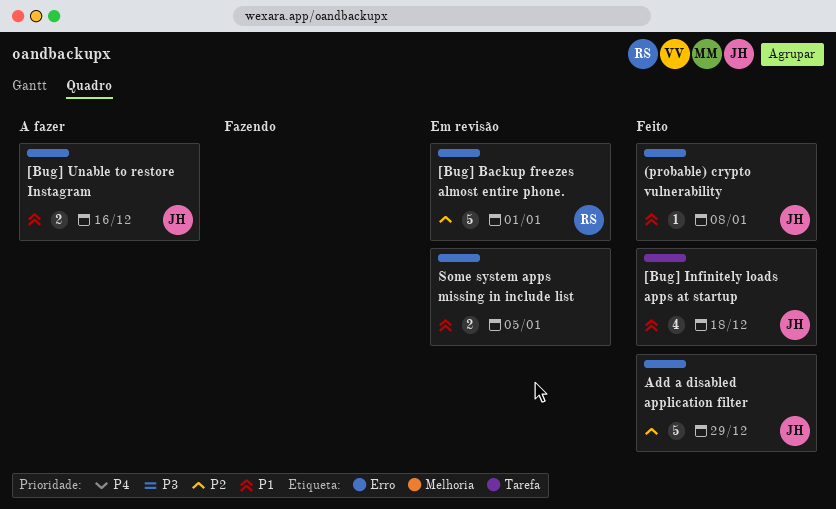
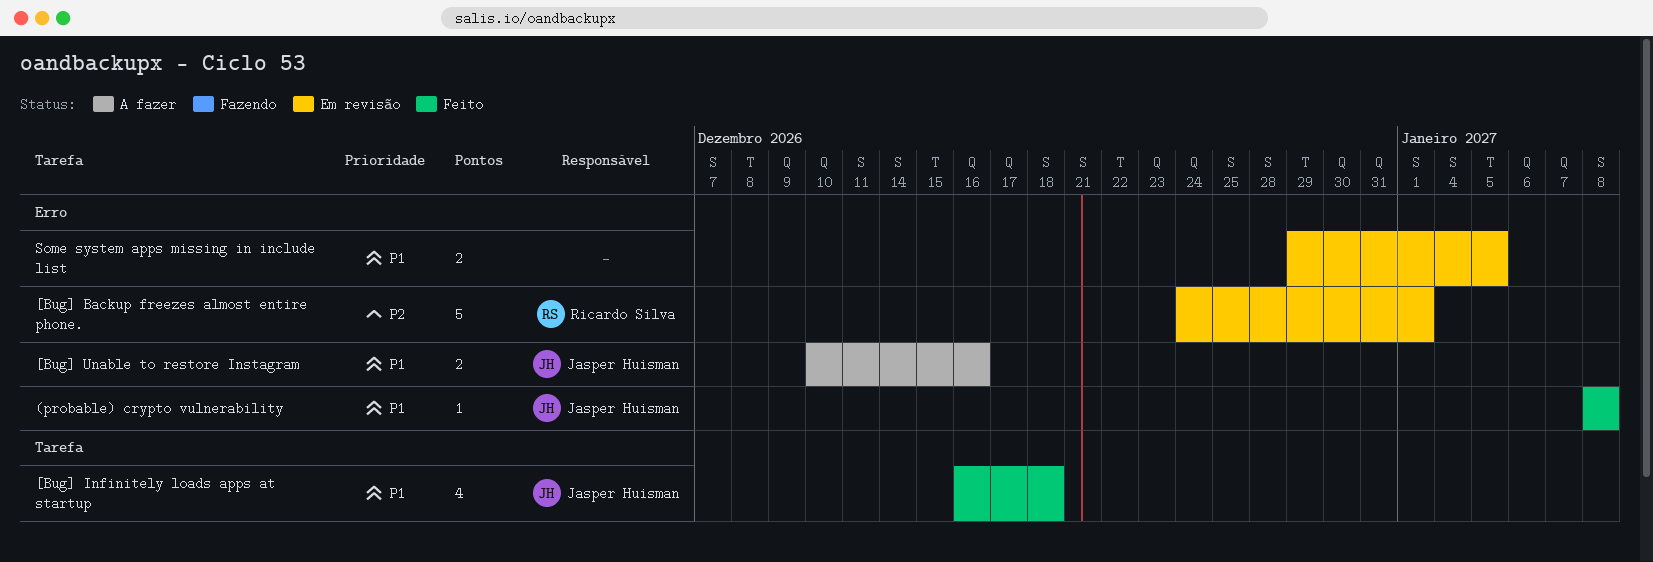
Add a disabled application filter: present -> none

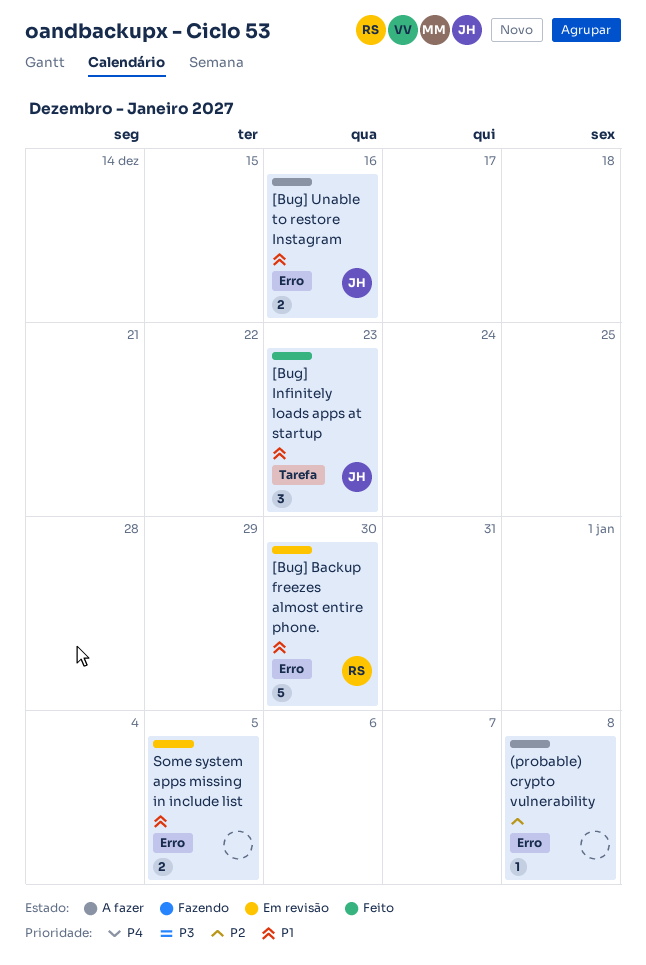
(probable) crypto vulnerability, status: Feito -> A fazer
(probable) crypto vulnerability, owner: Jasper Huisman -> none
(probable) crypto vulnerability, priority: P1 -> P2
[Bug] Backup freezes almost entire phone., priority: P2 -> P1
[Bug] Backup freezes almost entire phone., due: Jan 1 -> Dec 30
[Bug] Infinitely loads apps at startup, estimate: 4 -> 3
[Bug] Infinitely loads apps at startup, due: Dec 18 -> Dec 23

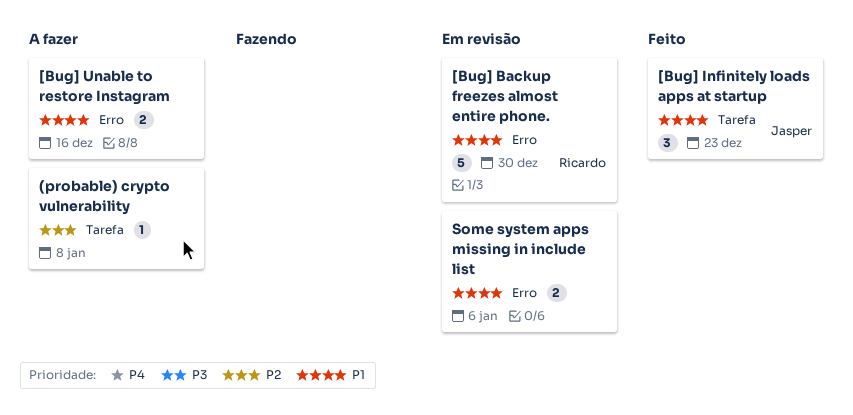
(probable) crypto vulnerability, label: Erro -> Tarefa
[Bug] Unable to restore Instagram, owner: Jasper -> none
Some system apps missing in include list, due: Jan 5 -> Jan 6

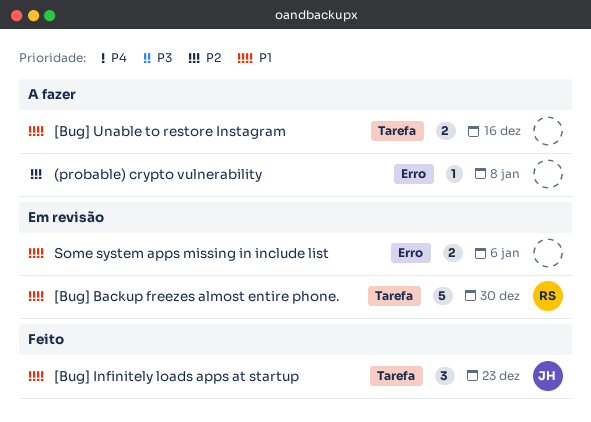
(probable) crypto vulnerability, label: Tarefa -> Erro
[Bug] Backup freezes almost entire phone., label: Erro -> Tarefa
[Bug] Unable to restore Instagram, label: Erro -> Tarefa

